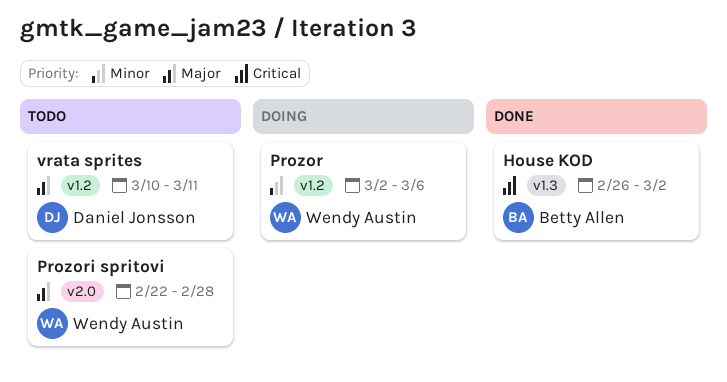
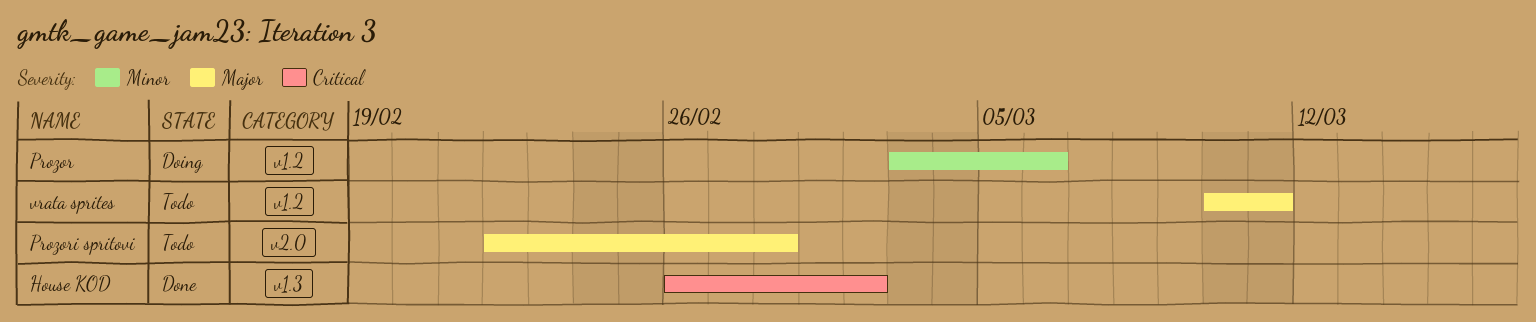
Prozor, start: Mar 2 -> Mar 3

